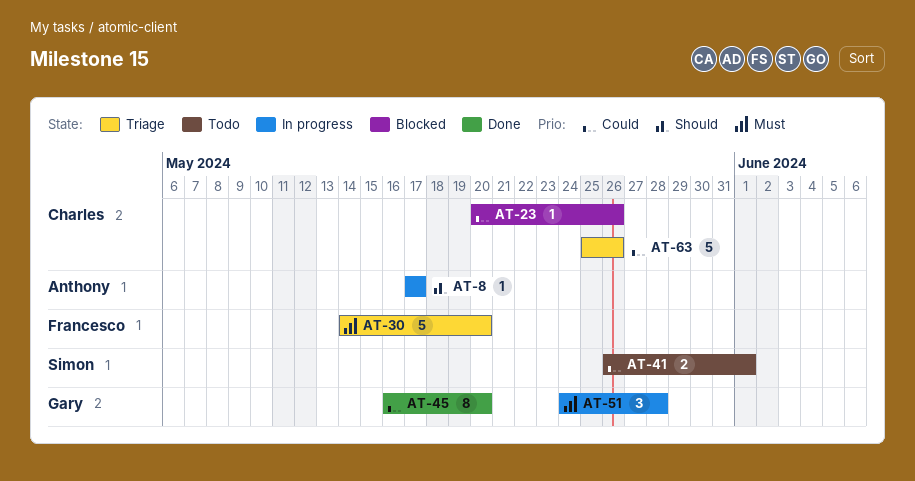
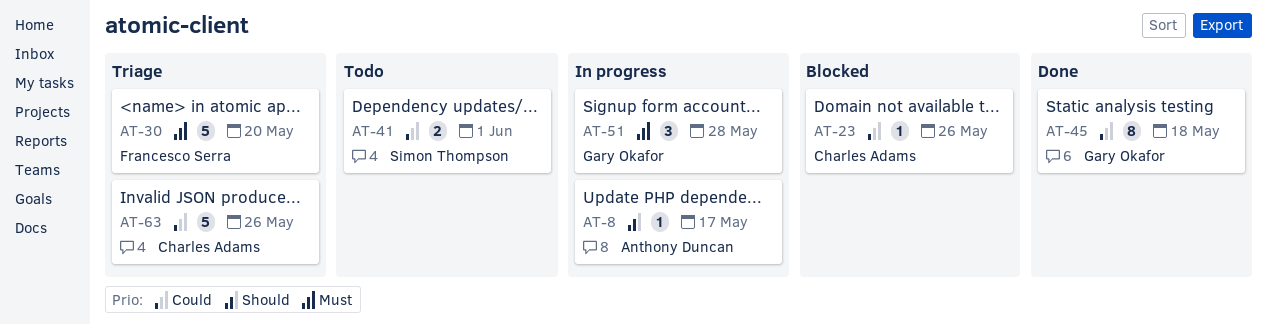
AT-45, due: May 20 -> May 18

